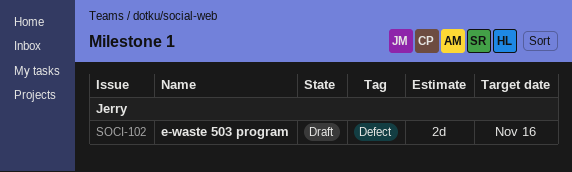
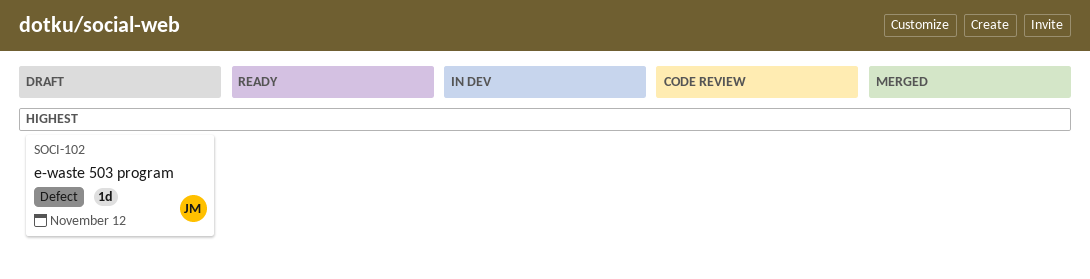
SOCI-102, estimate: 2d -> 1d
SOCI-102, due: Nov 16 -> Nov 12

